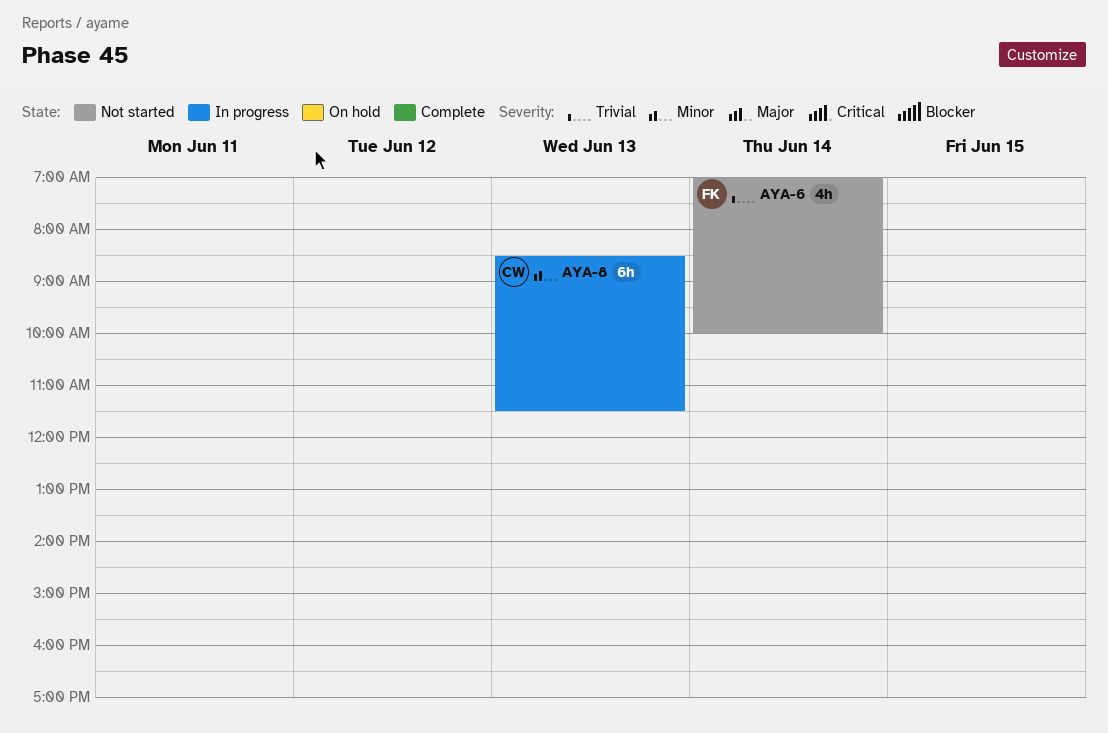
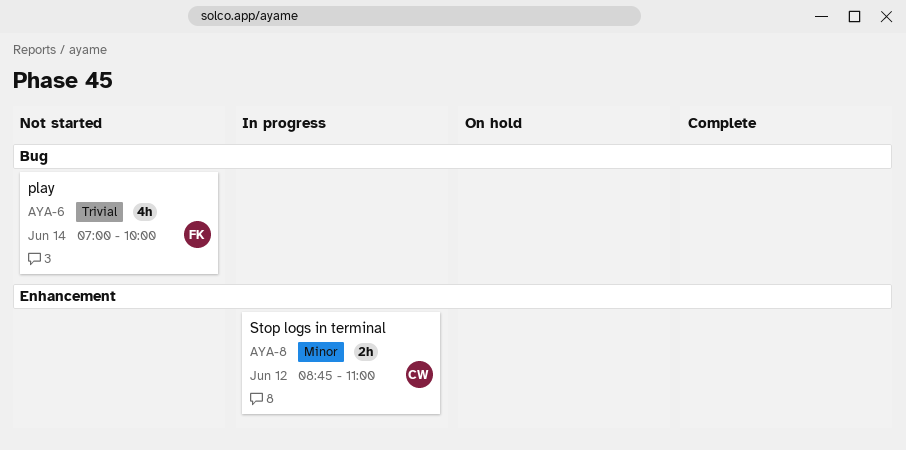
AYA-8, estimate: 6h -> 2h
AYA-8, day: Jun 13 -> Jun 12
AYA-8, begins: 08:30 -> 08:45
AYA-8, ends: 11:30 -> 11:00

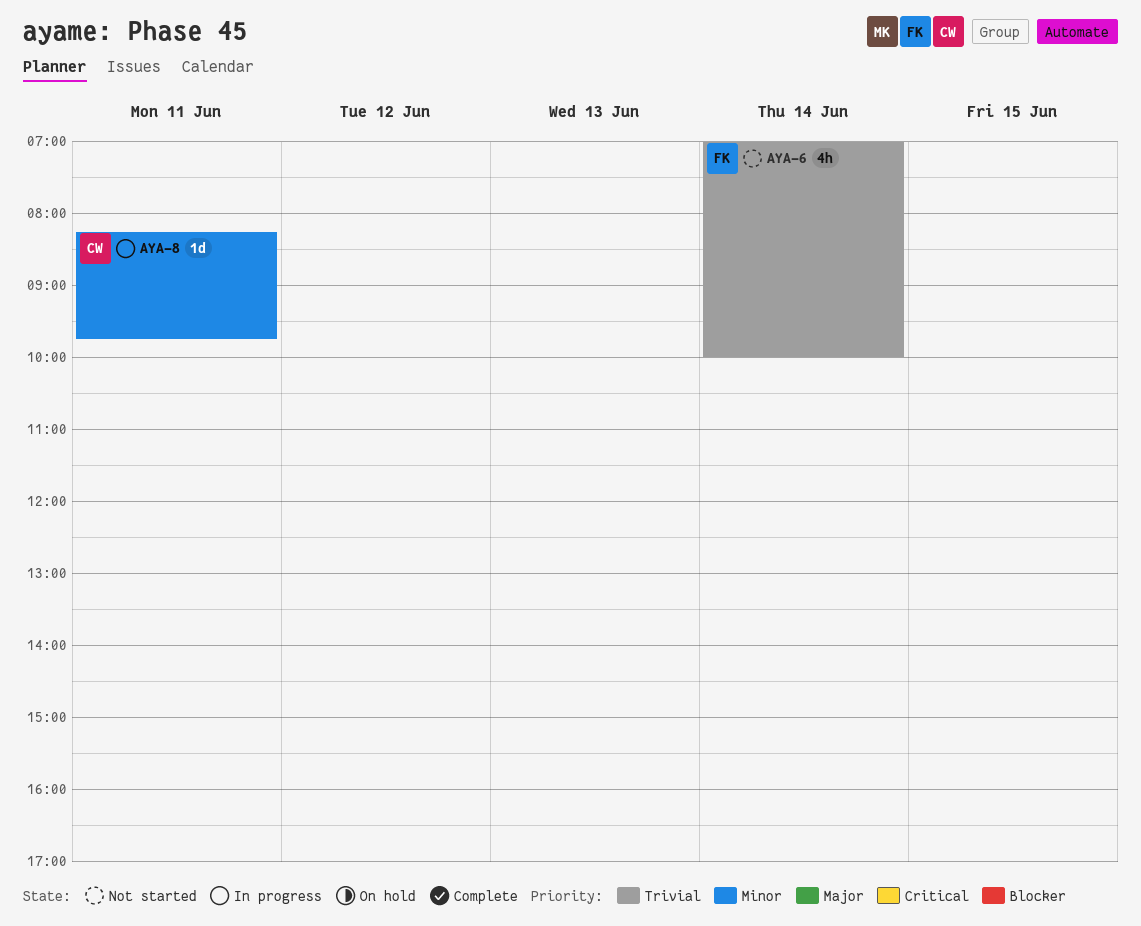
AYA-8, estimate: 2h -> 1d
AYA-8, day: Jun 12 -> Jun 11
AYA-8, begins: 08:45 -> 08:15
AYA-8, ends: 11:00 -> 09:45

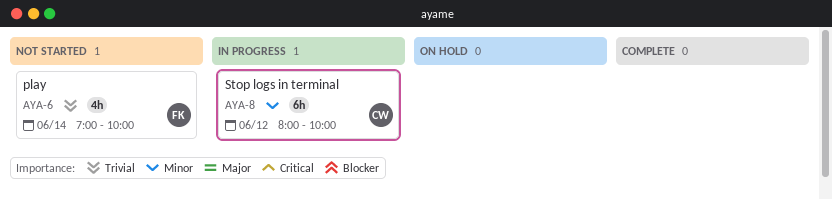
AYA-8, estimate: 1d -> 6h
AYA-8, day: Jun 11 -> Jun 12
AYA-8, begins: 08:15 -> 08:00
AYA-8, ends: 09:45 -> 10:00

